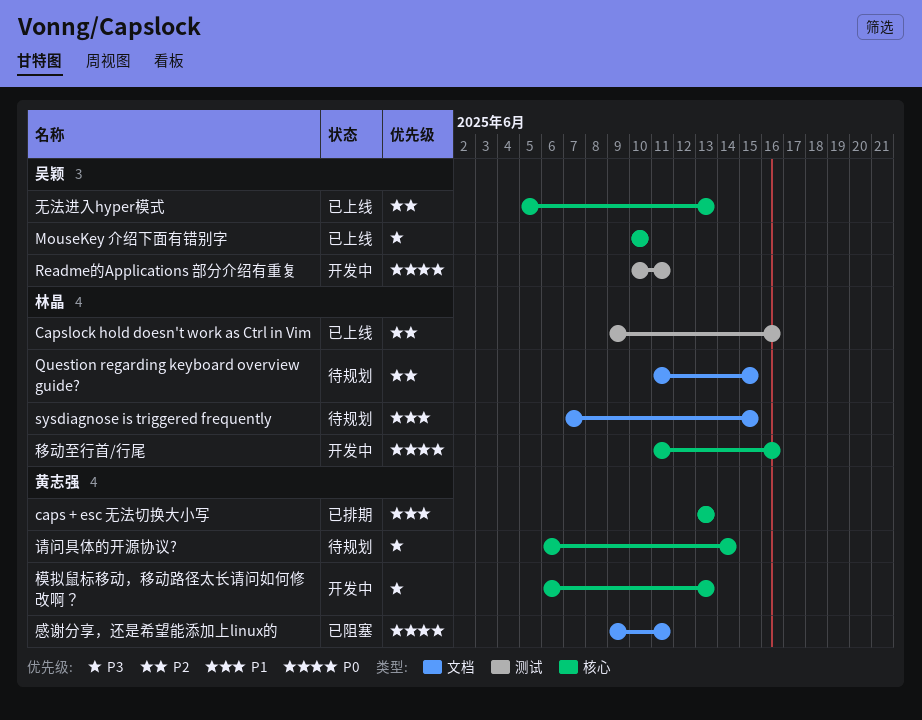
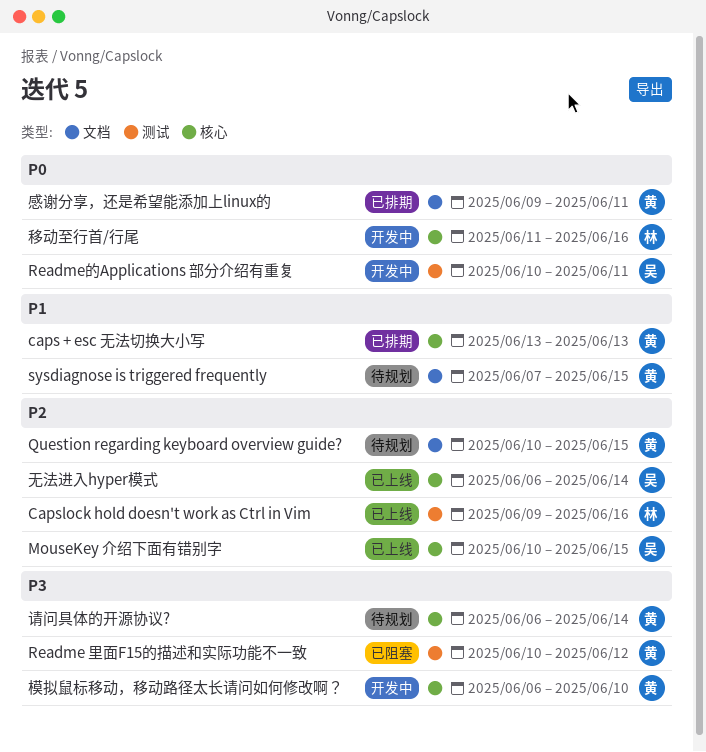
MouseKey 介绍下面有错别字, priority: P3 -> P2
MouseKey 介绍下面有错别字, due: Jun 10 -> Jun 15
Question regarding keyboard overview guide?, owner: 林晶 -> 黄志强
Question regarding keyboard overview guide?, start: Jun 11 -> Jun 10
Readme 里面F15的描述和实际功能不一致: none -> present
sysdiagnose is triggered frequently, owner: 林晶 -> 黄志强
感谢分享，还是希望能添加上linux的, status: 已阻塞 -> 已排期
无法进入hyper模式, start: Jun 5 -> Jun 6
无法进入hyper模式, due: Jun 13 -> Jun 14
模拟鼠标移动，移动路径太长请问如何修改啊？, due: Jun 13 -> Jun 10

